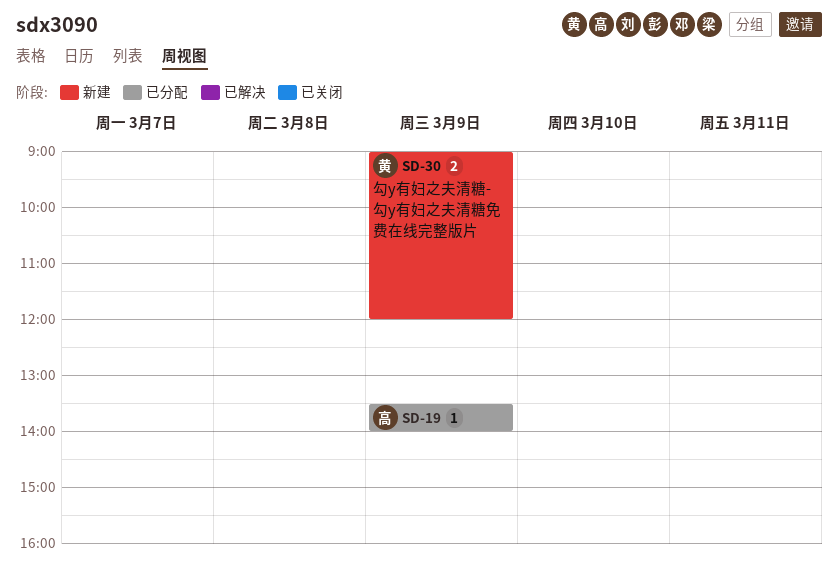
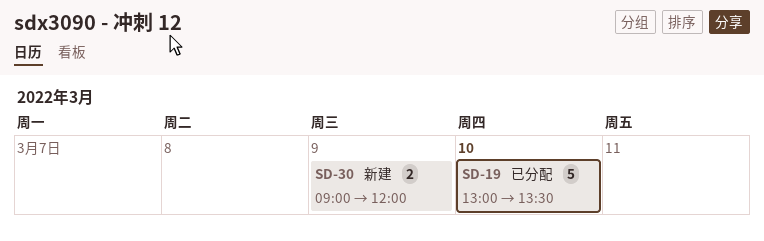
SD-19, estimate: 1 -> 5
SD-19, day: Mar 9 -> Mar 10
SD-19, begins: 13:30 -> 13:00
SD-19, ends: 14:00 -> 13:30

